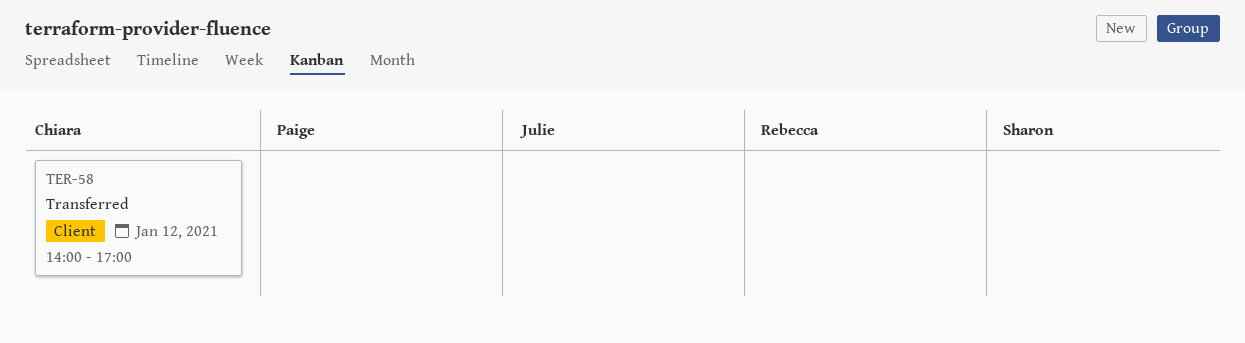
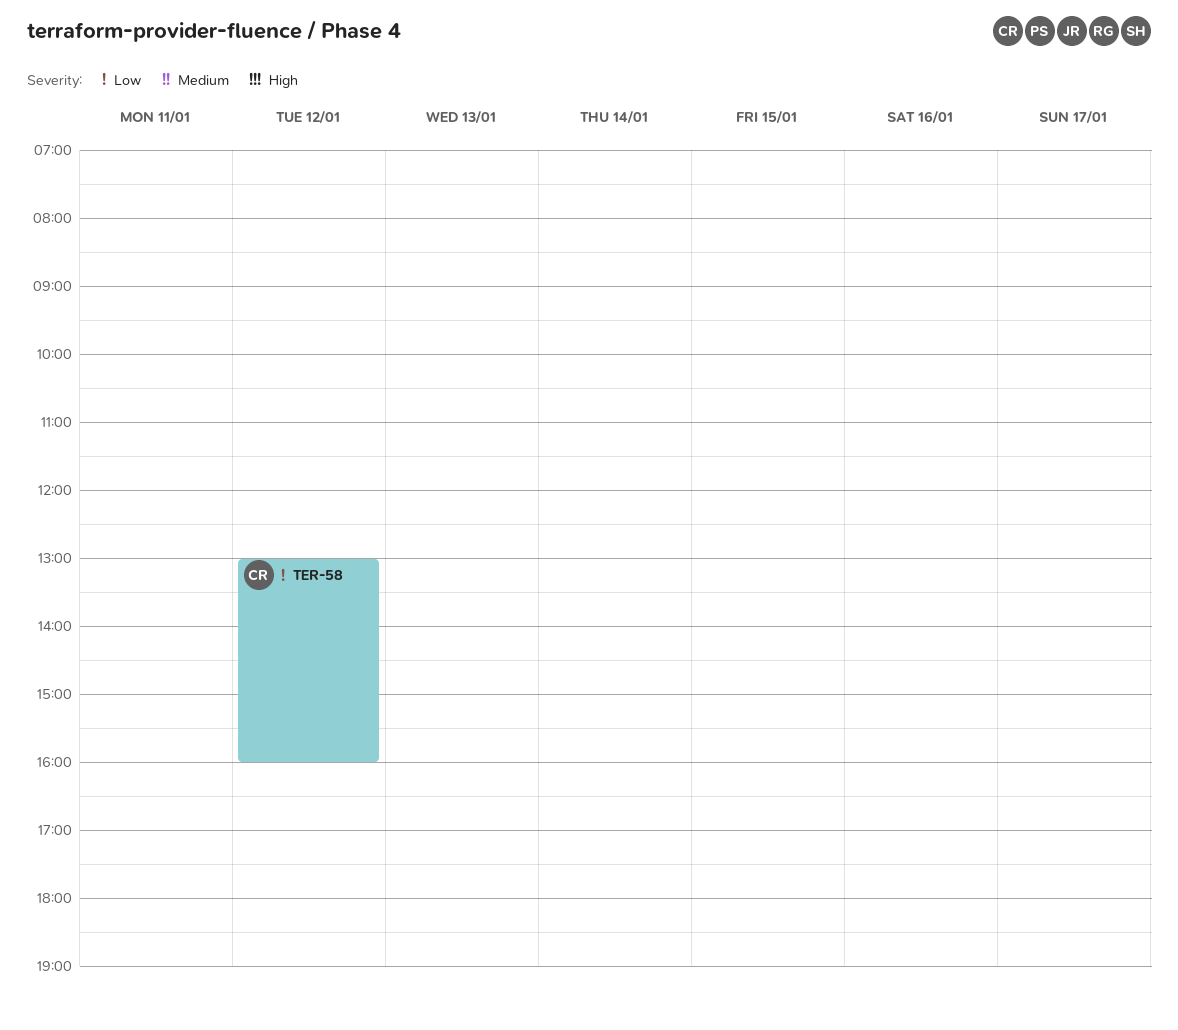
TER-58, begins: 14:00 -> 13:00
TER-58, ends: 17:00 -> 16:00

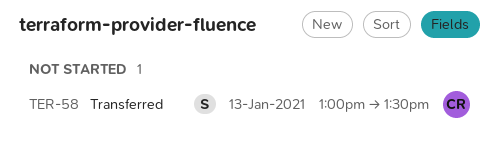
TER-58, day: Jan 12 -> Jan 13
TER-58, ends: 16:00 -> 13:30

